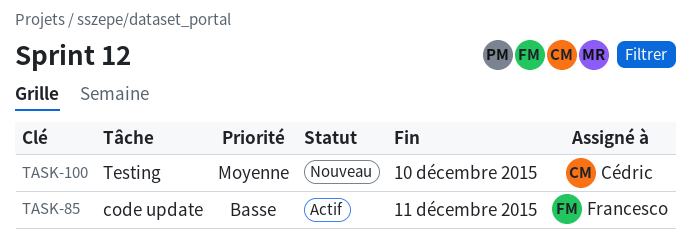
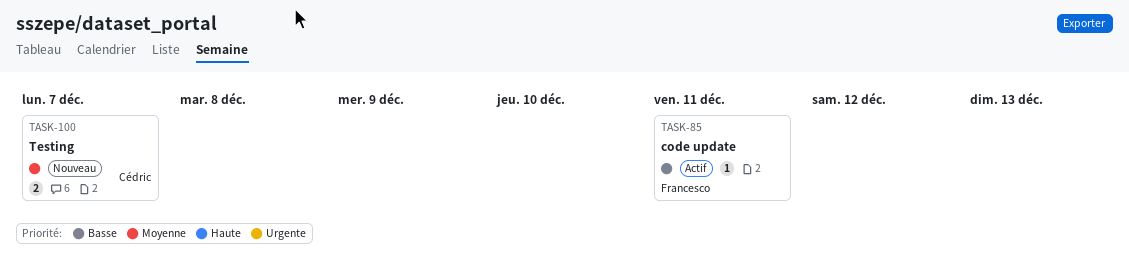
TASK-100, due: Dec 10 -> Dec 7

